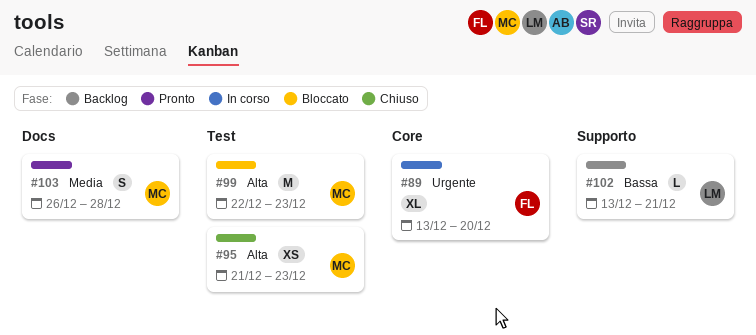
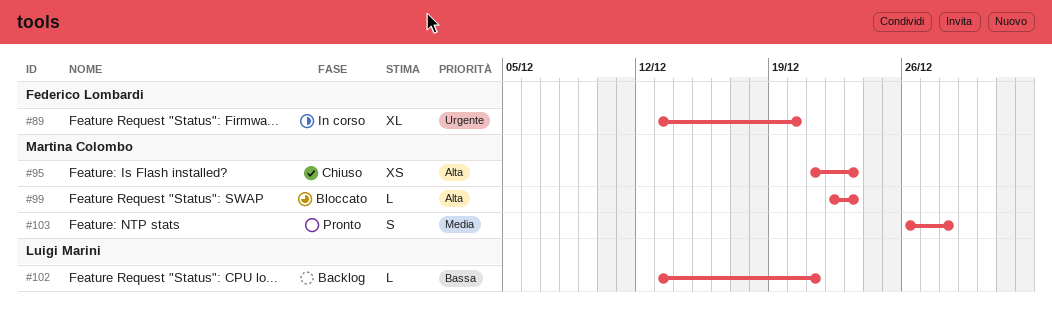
#99, estimate: M -> L

